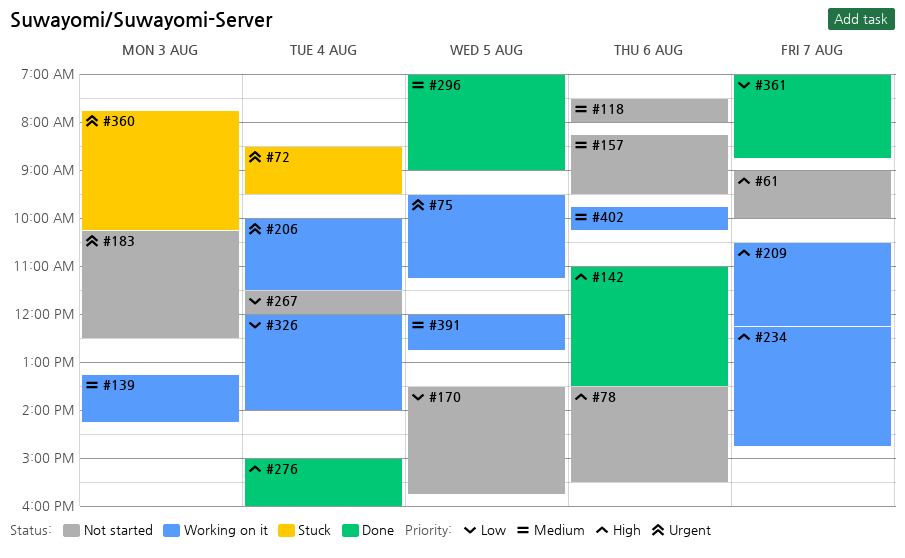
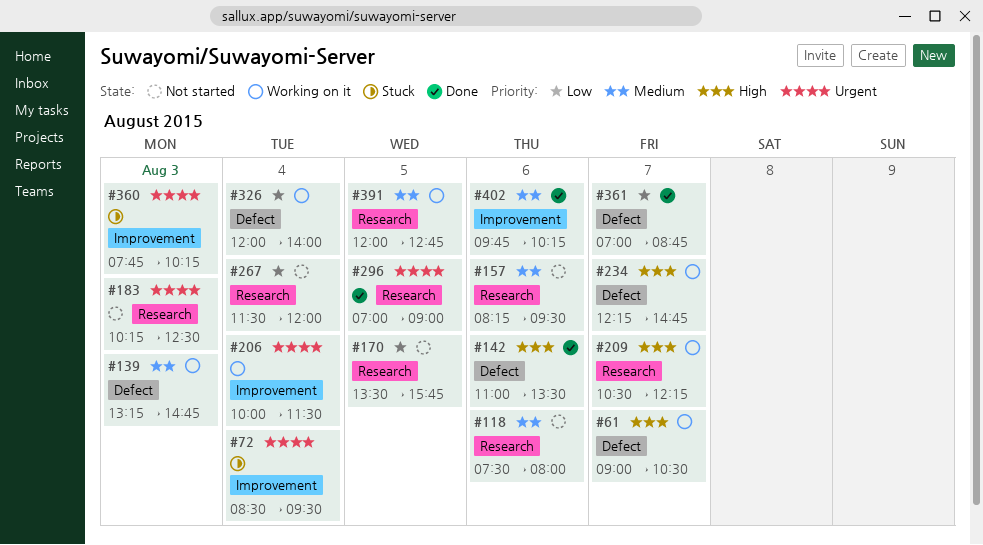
#61, status: Not started -> Working on it
#61, ends: 10:00 -> 10:30
#75: present -> none
#78: present -> none
#139, ends: 14:15 -> 14:45
#276: present -> none
#296, priority: Medium -> Urgent
#402, status: Working on it -> Done

